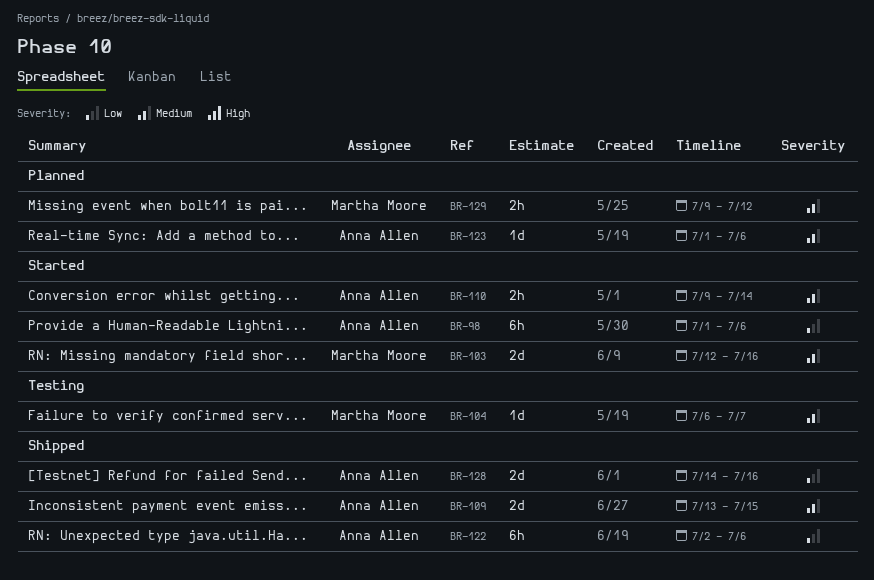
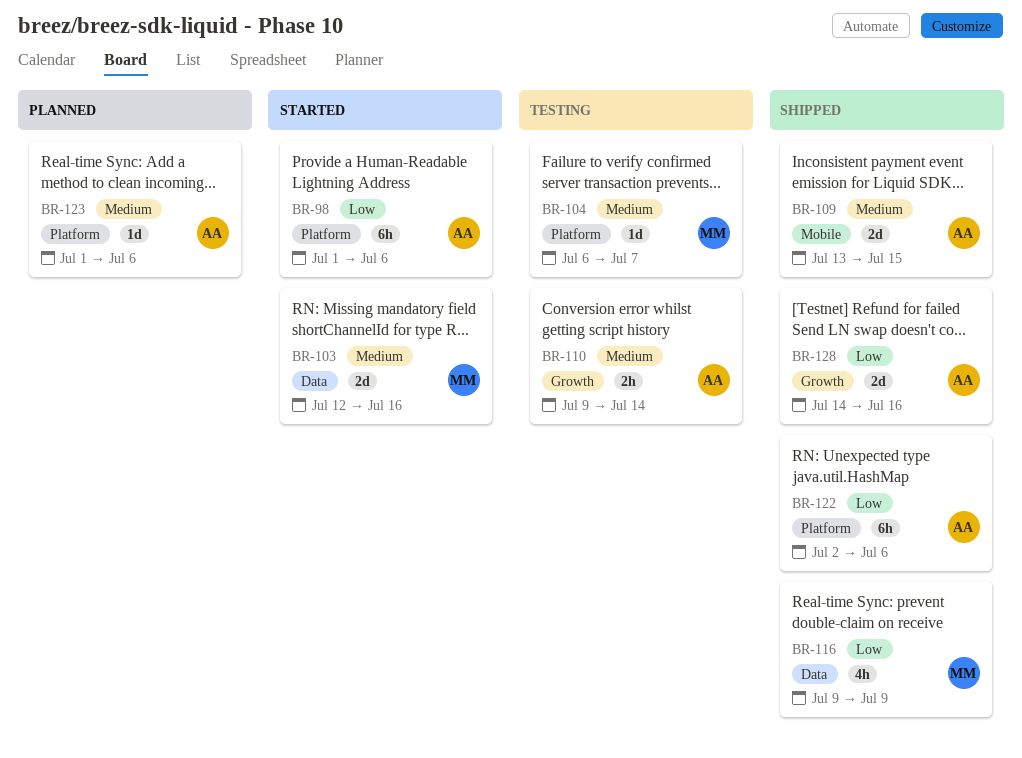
BR-110, status: Started -> Testing
BR-116: none -> present
BR-129: present -> none

